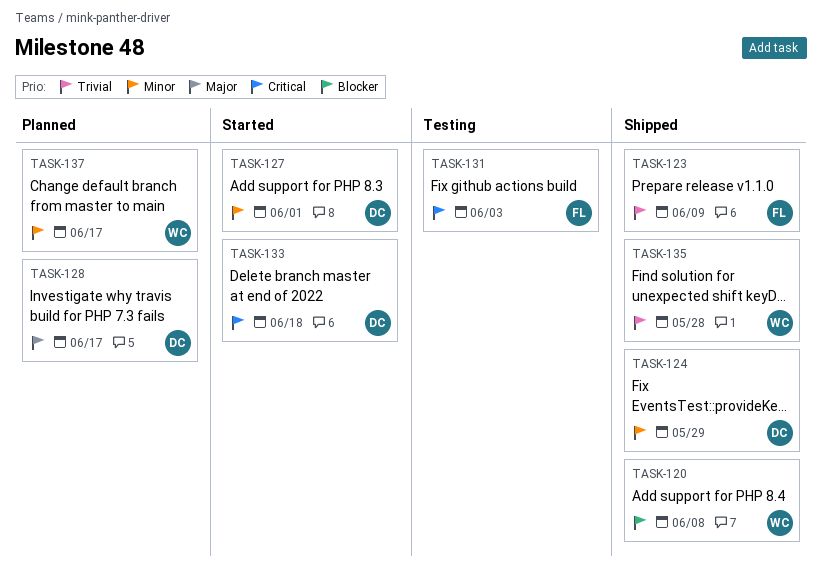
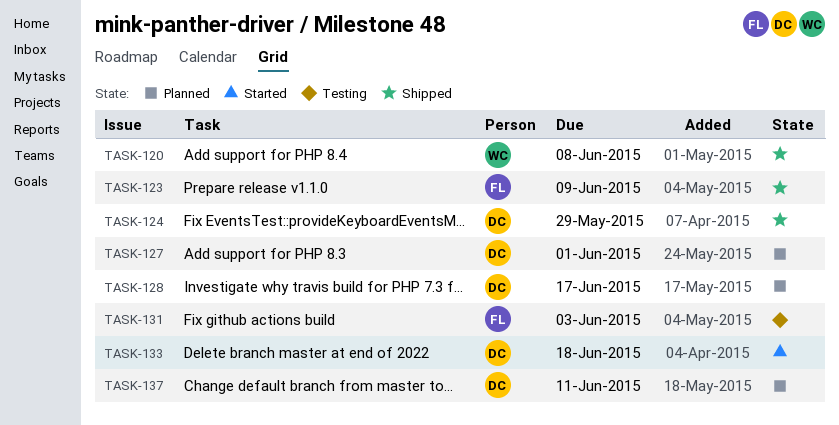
TASK-127, status: Started -> Planned
TASK-135: present -> none
TASK-137, owner: WC -> DC
TASK-137, due: Jun 17 -> Jun 11

